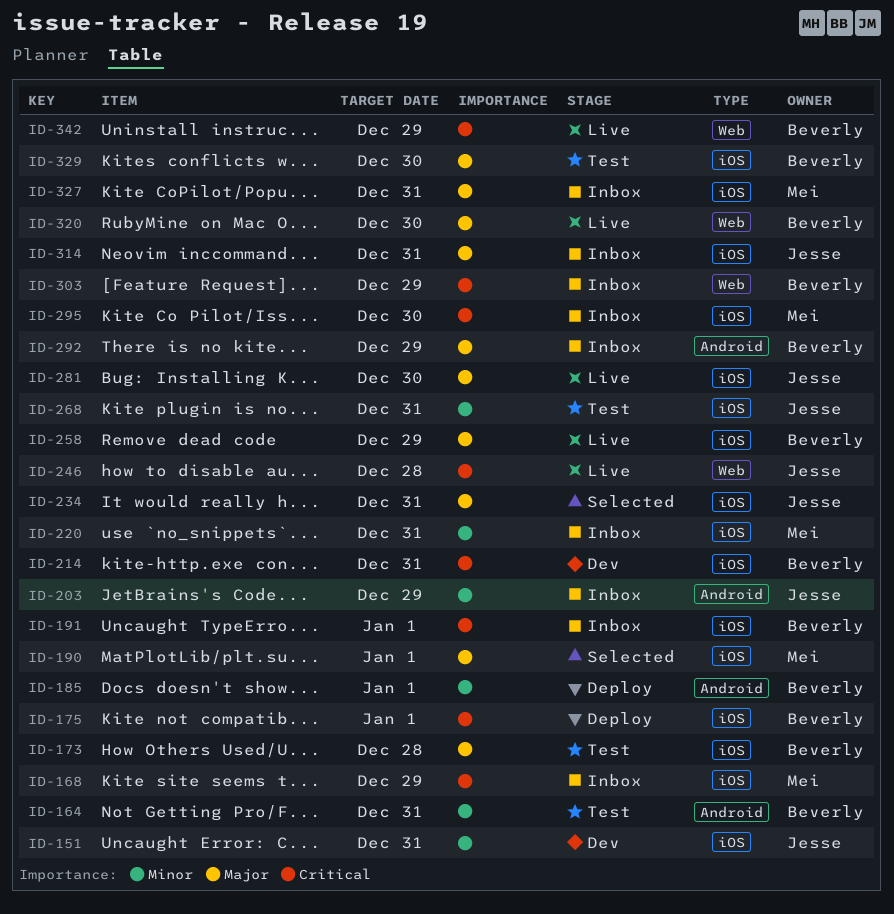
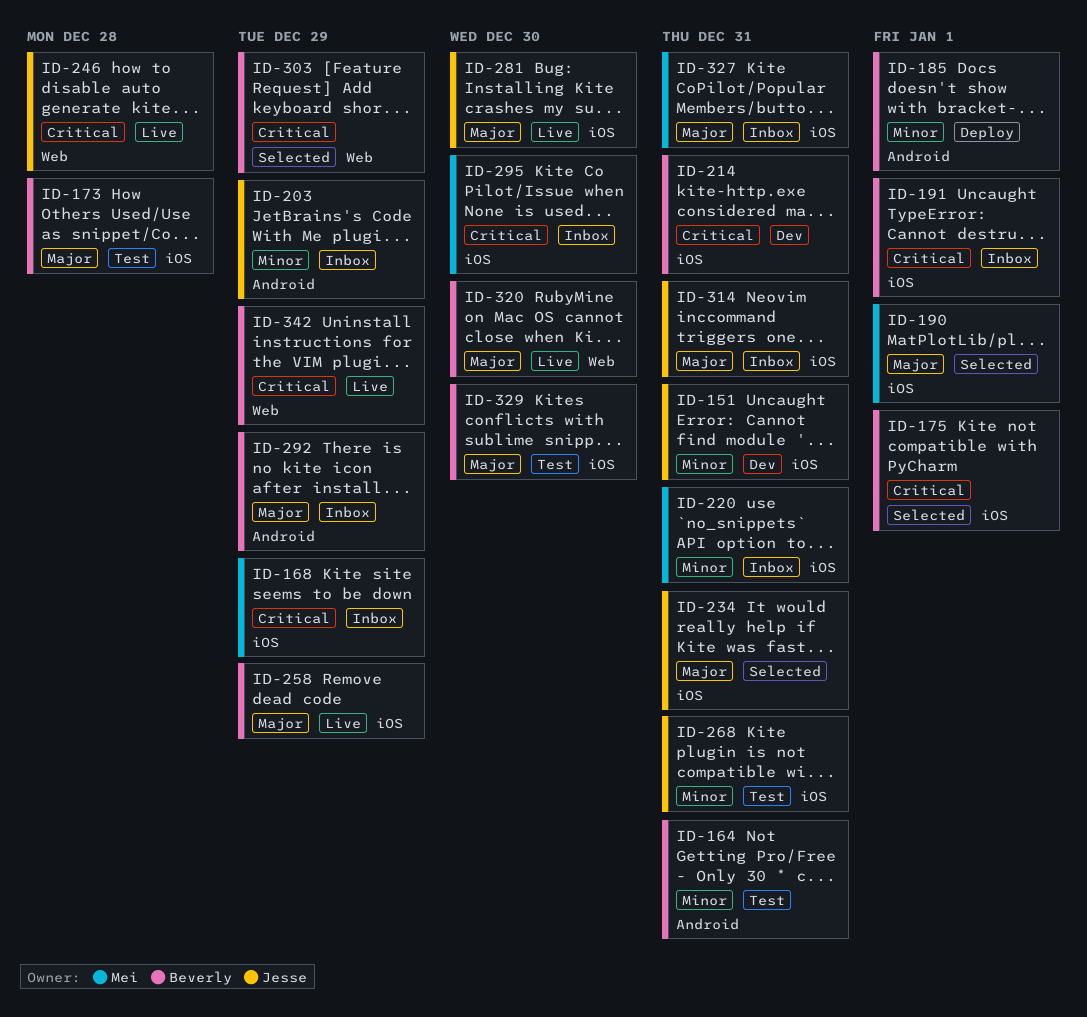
ID-175, status: Deploy -> Selected
ID-303, status: Inbox -> Selected

